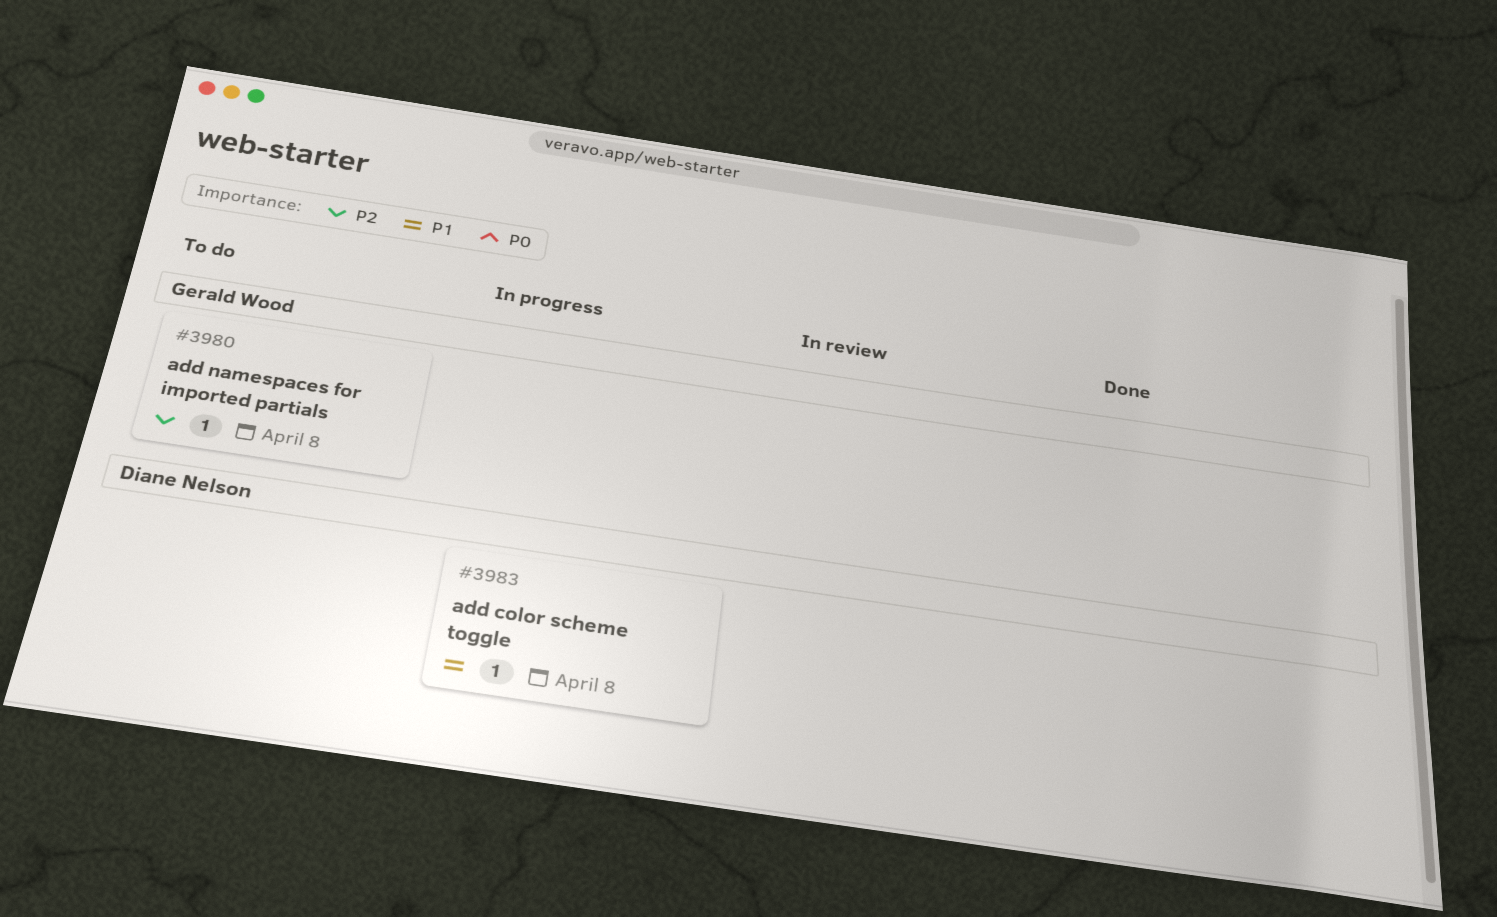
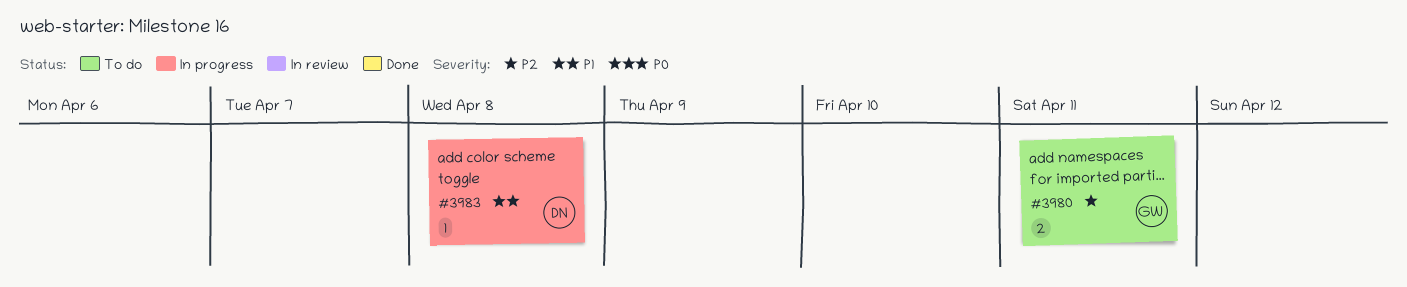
#3980, estimate: 1 -> 2
#3980, due: Apr 8 -> Apr 11

